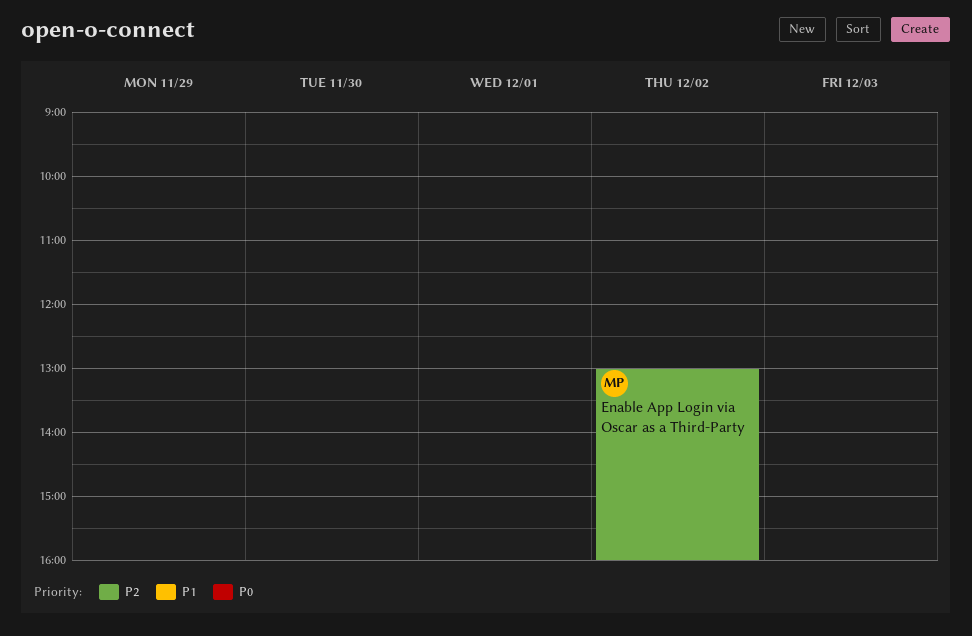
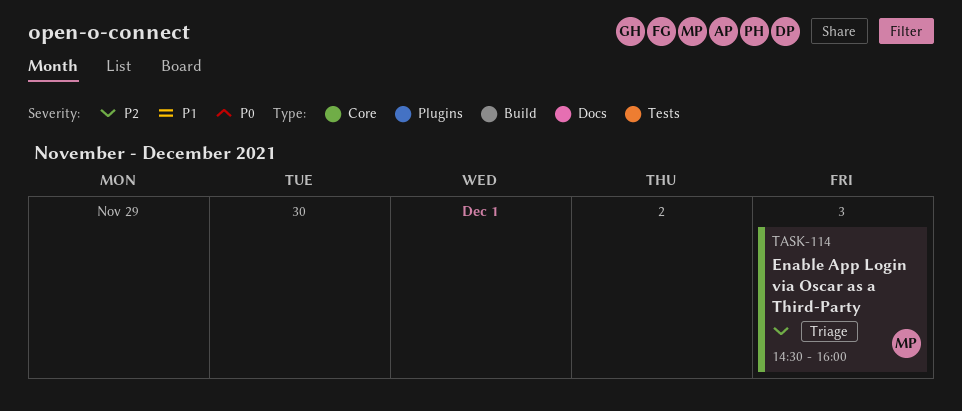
Enable App Login via Oscar as a Third-Party, day: Dec 2 -> Dec 3
Enable App Login via Oscar as a Third-Party, begins: 13:00 -> 14:30

